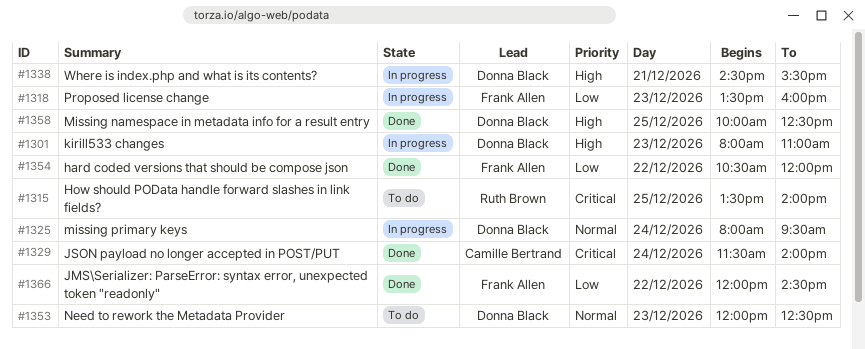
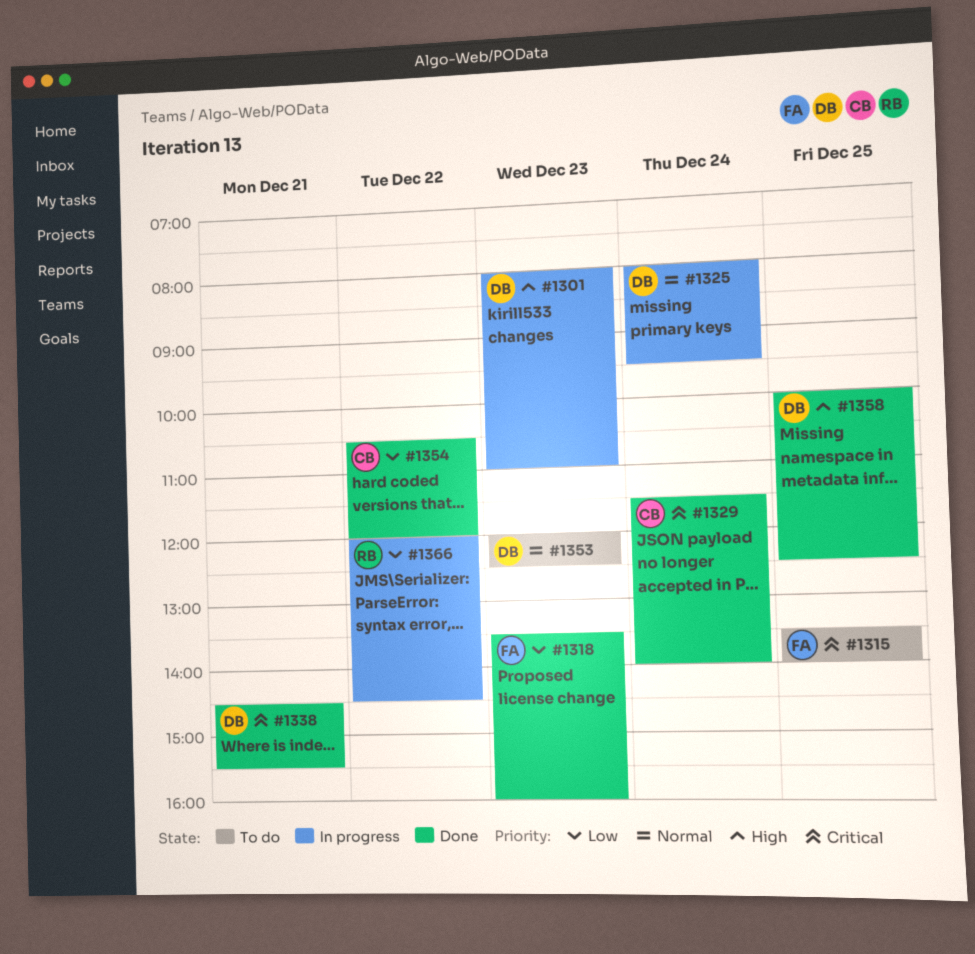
#1315, owner: Ruth Brown -> Frank Allen
#1318, status: In progress -> Done
#1338, status: In progress -> Done
#1338, priority: High -> Critical
#1354, owner: Frank Allen -> Camille Bertrand
#1366, status: Done -> In progress
#1366, owner: Frank Allen -> Ruth Brown

